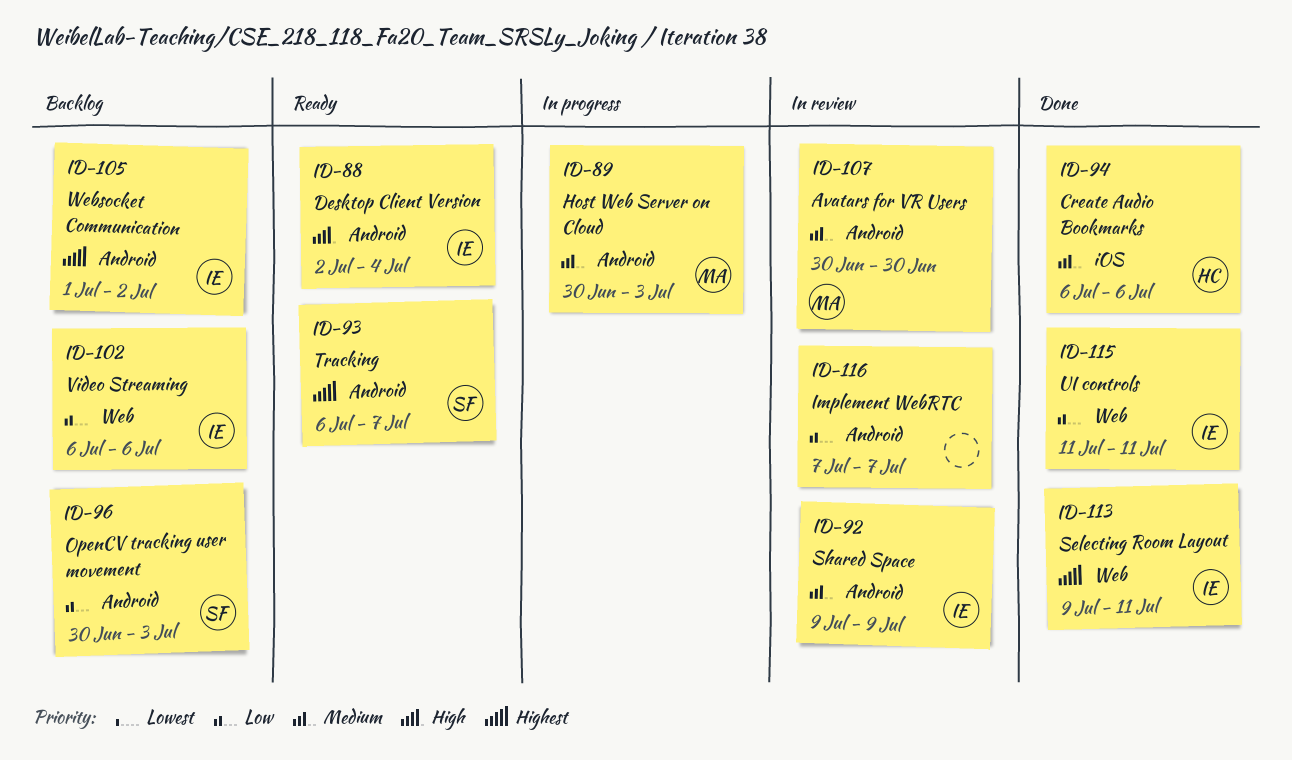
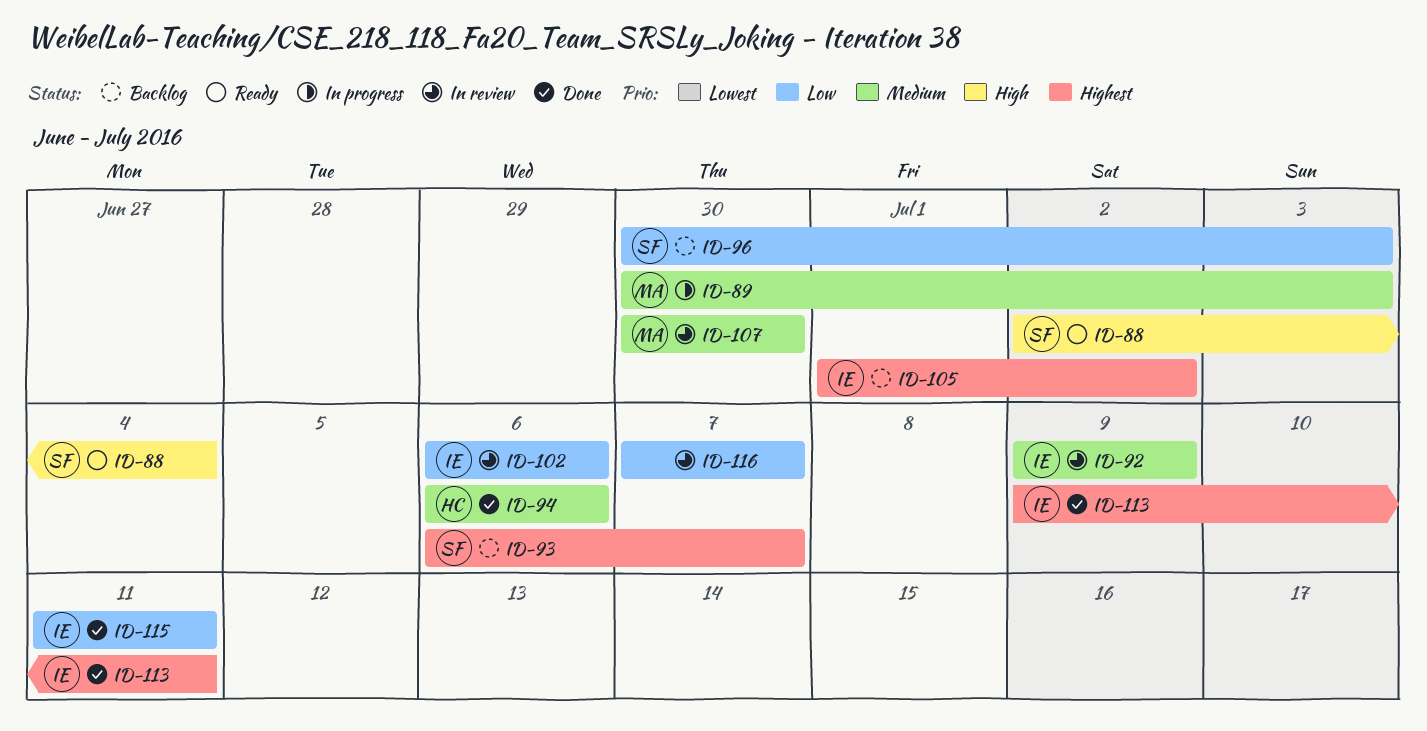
ID-88, owner: IE -> SF
ID-93, status: Ready -> Backlog
ID-102, status: Backlog -> In review

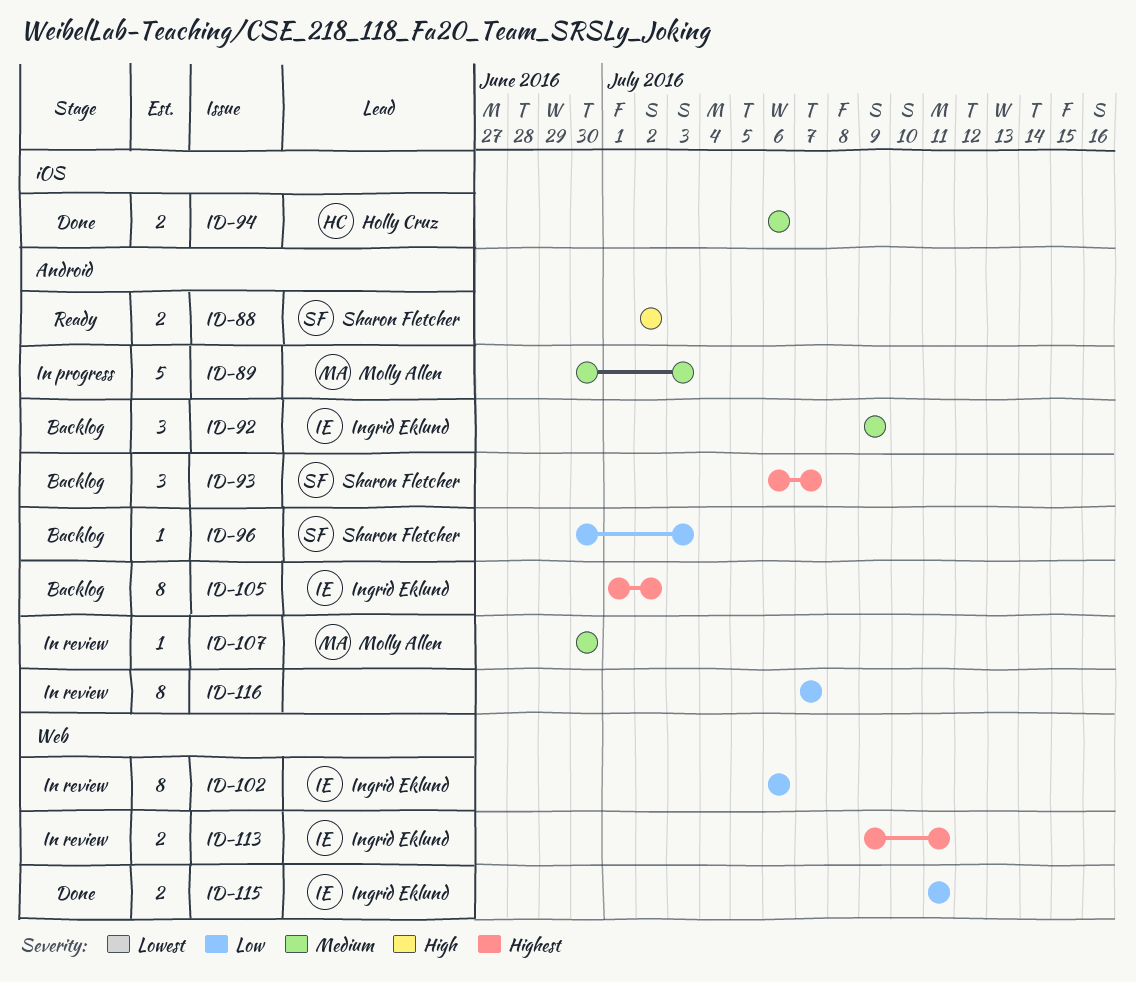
ID-88, due: Jul 4 -> Jul 2
ID-92, status: In review -> Backlog
ID-113, status: Done -> In review

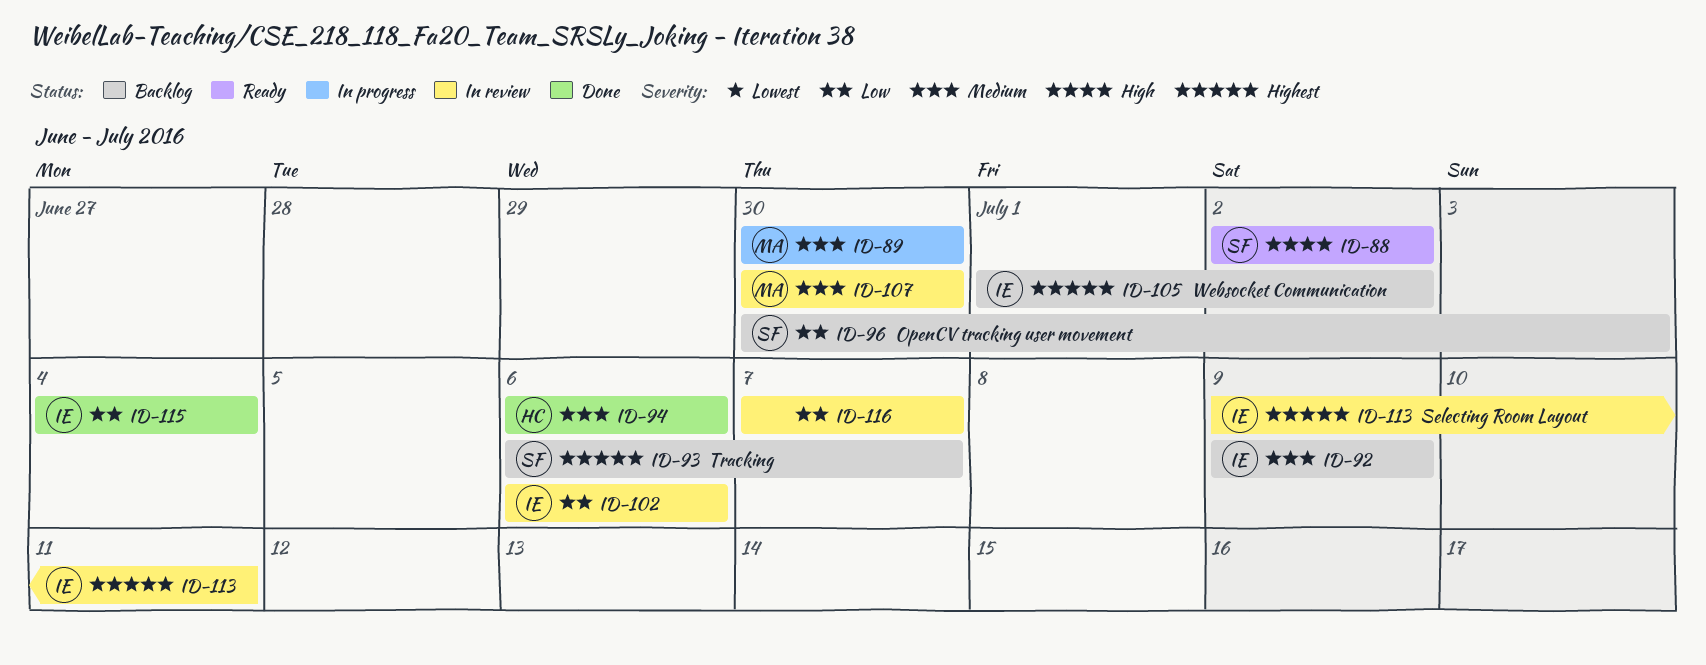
ID-89, due: Jul 3 -> Jun 30
ID-115, start: Jul 11 -> Jul 4
ID-115, due: Jul 11 -> Jul 4

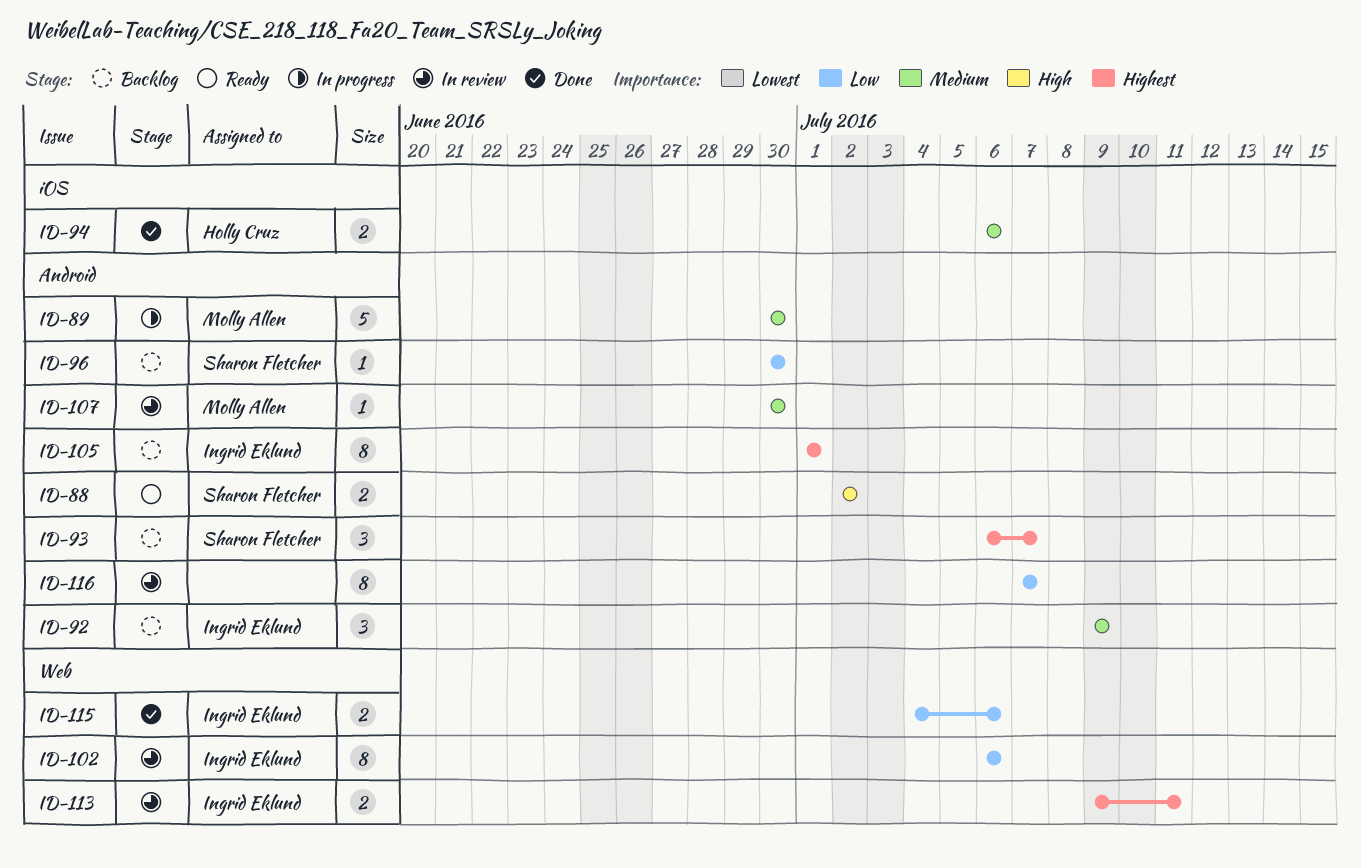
ID-96, due: Jul 3 -> Jun 30
ID-105, due: Jul 2 -> Jul 1
ID-115, due: Jul 4 -> Jul 6

